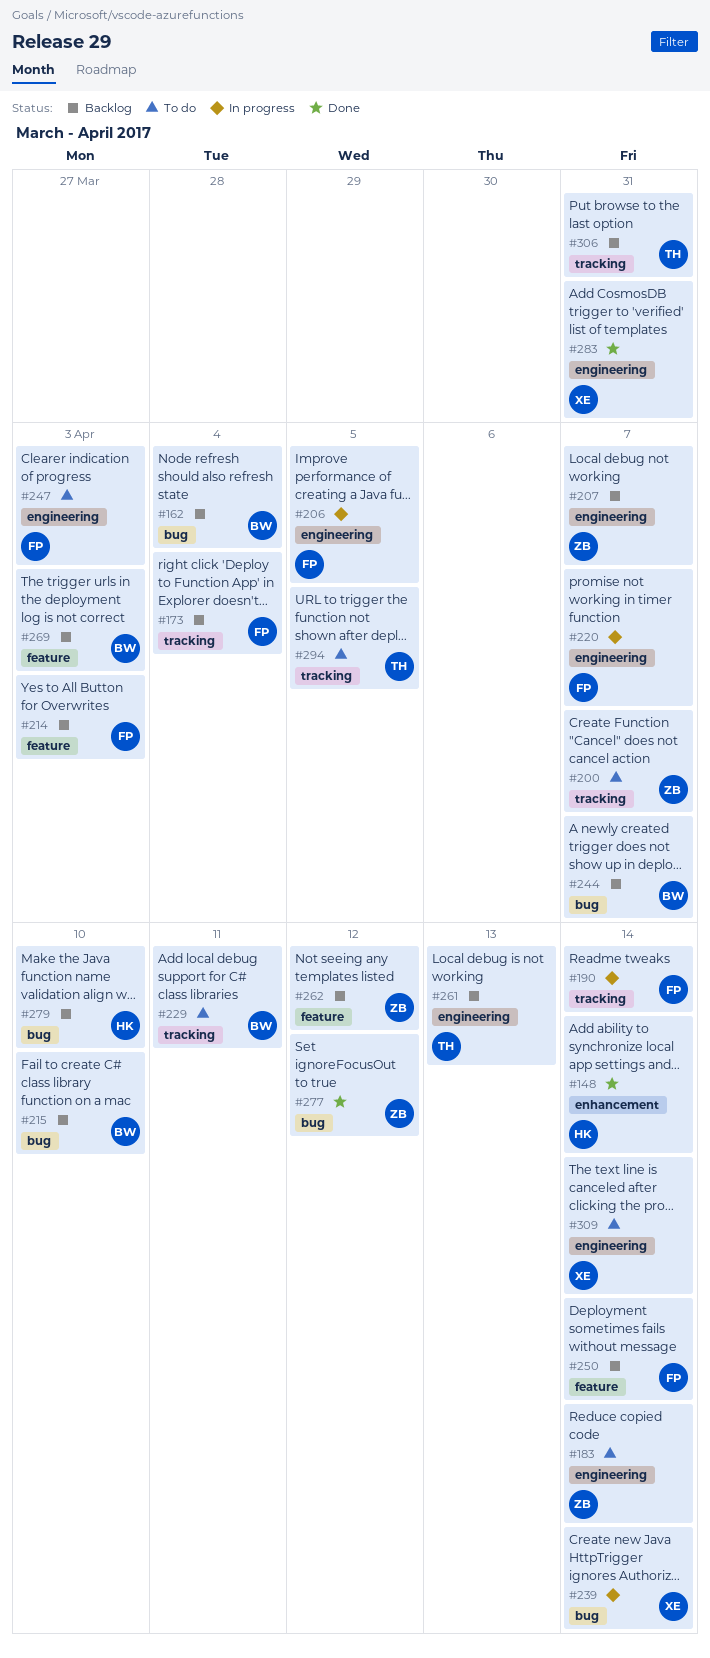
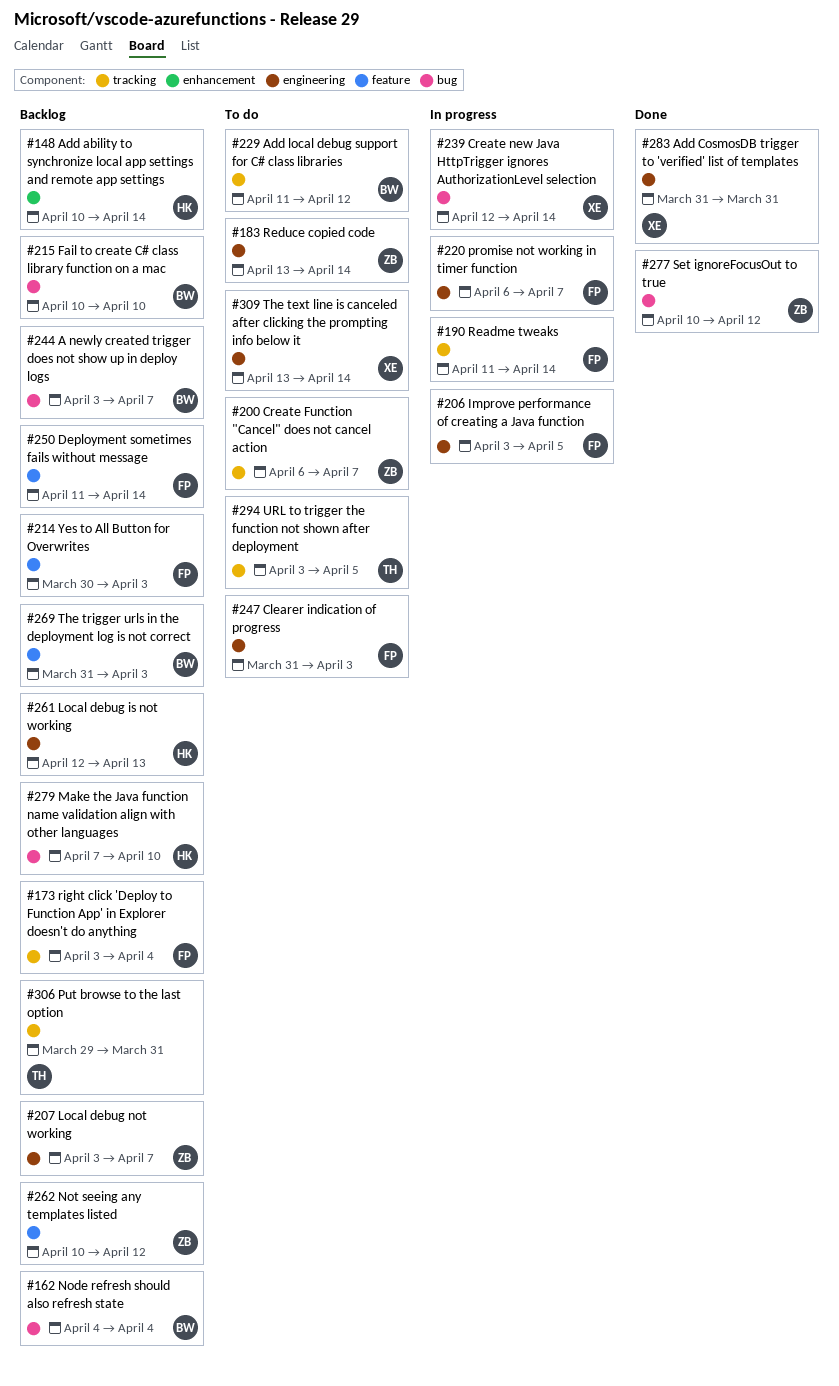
#148, status: Done -> Backlog
#229, due: Apr 11 -> Apr 12
#261, owner: TH -> HK

